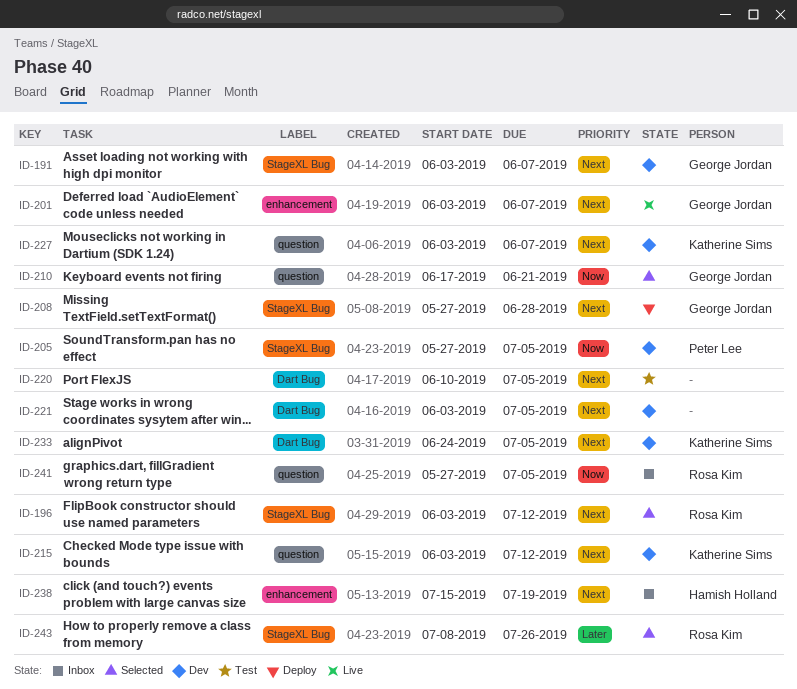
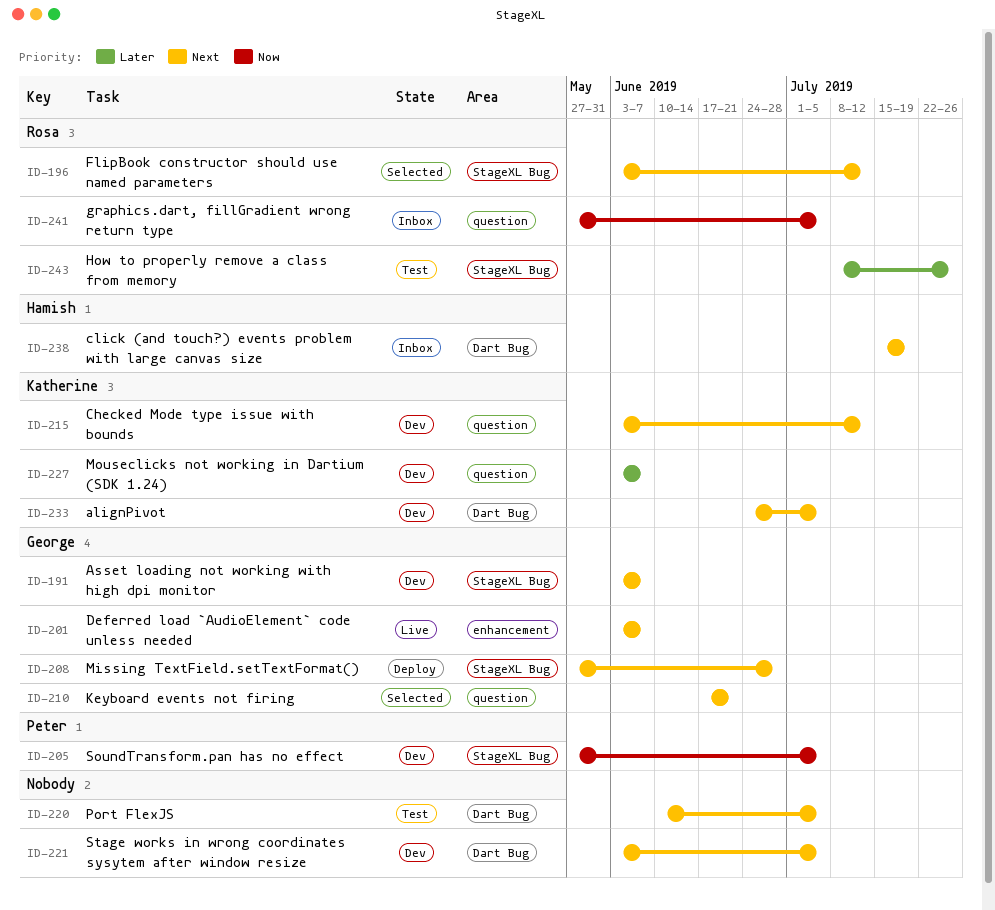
ID-210, priority: Now -> Next
ID-227, priority: Next -> Later
ID-238, label: enhancement -> Dart Bug
ID-243, status: Selected -> Test

